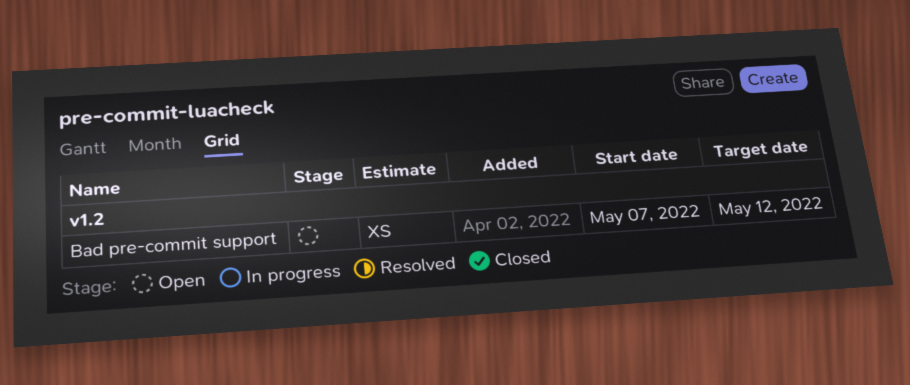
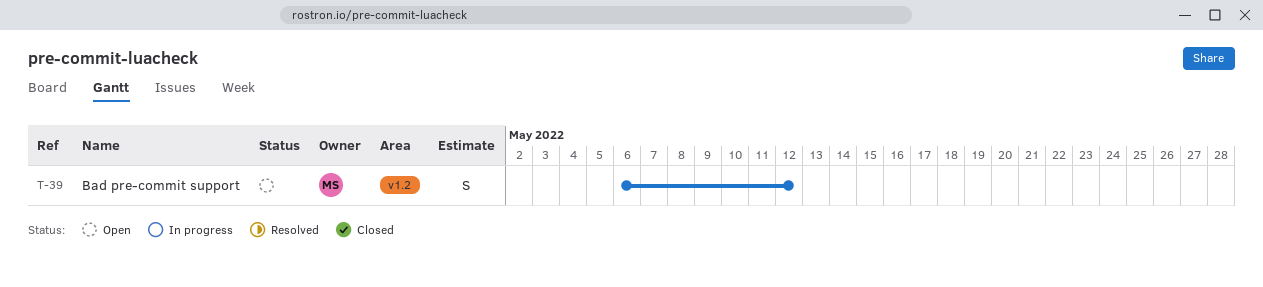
Bad pre-commit support, estimate: XS -> S
Bad pre-commit support, start: May 7 -> May 6

